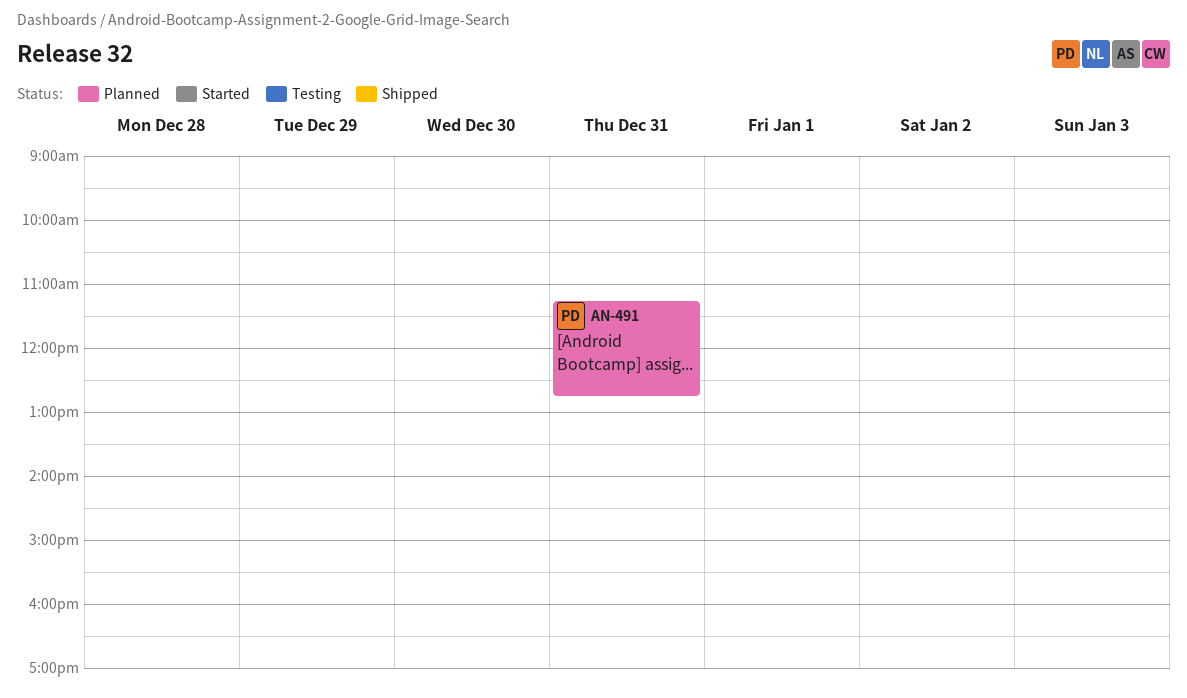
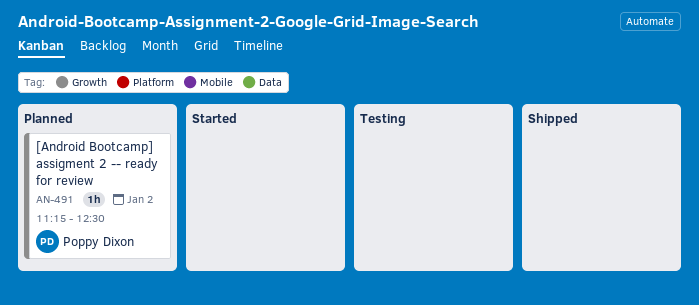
AN-491, day: Dec 31 -> Jan 2
AN-491, ends: 12:45 -> 12:30

